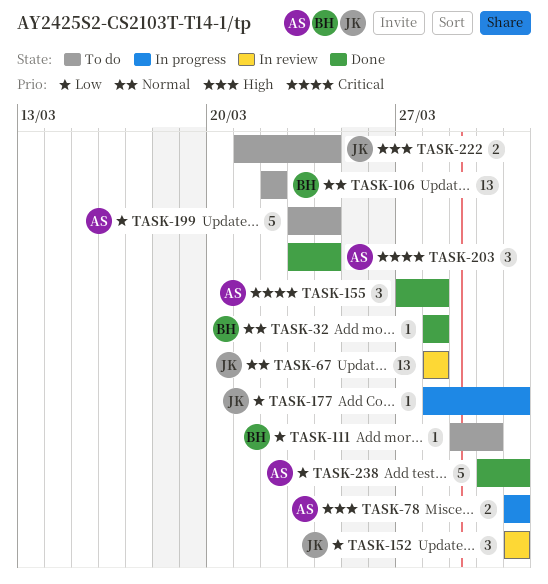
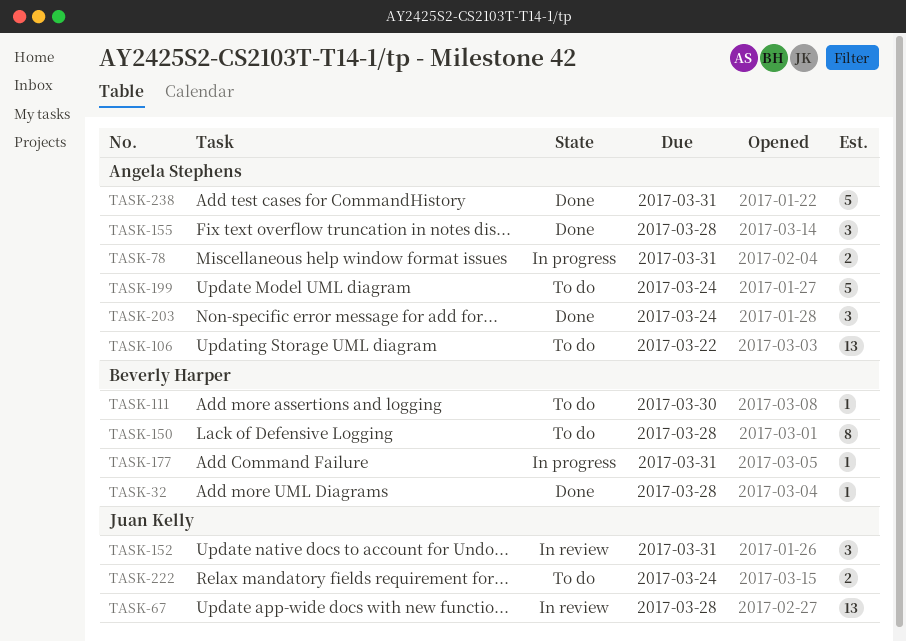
TASK-106, owner: Beverly Harper -> Angela Stephens
TASK-150: none -> present
TASK-177, owner: Juan Kelly -> Beverly Harper

